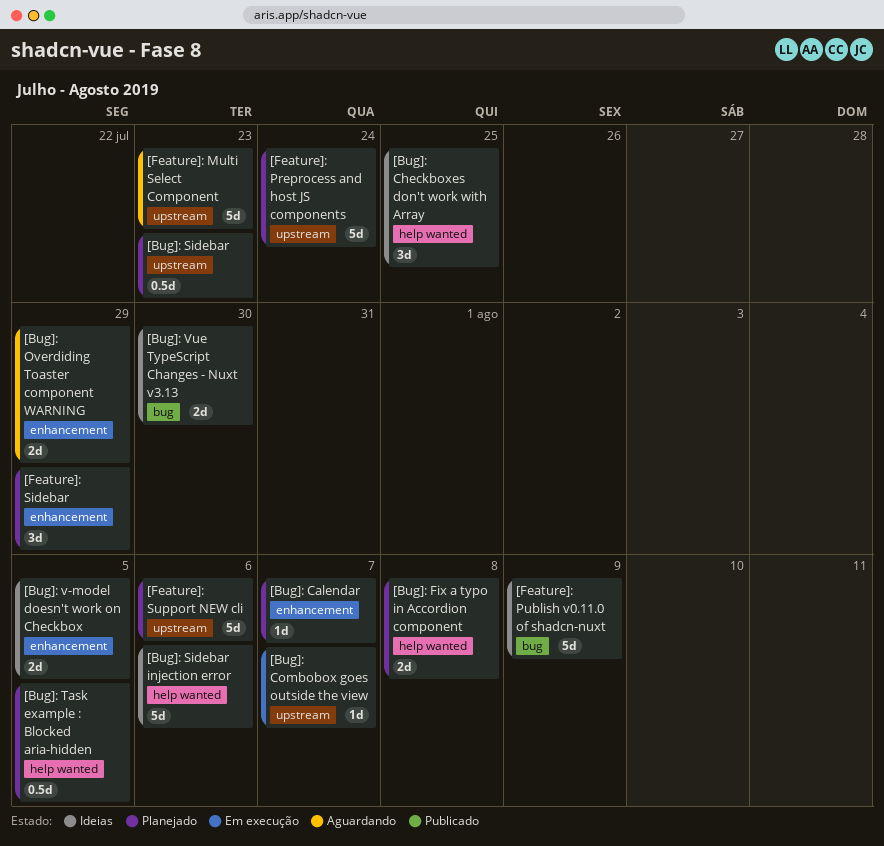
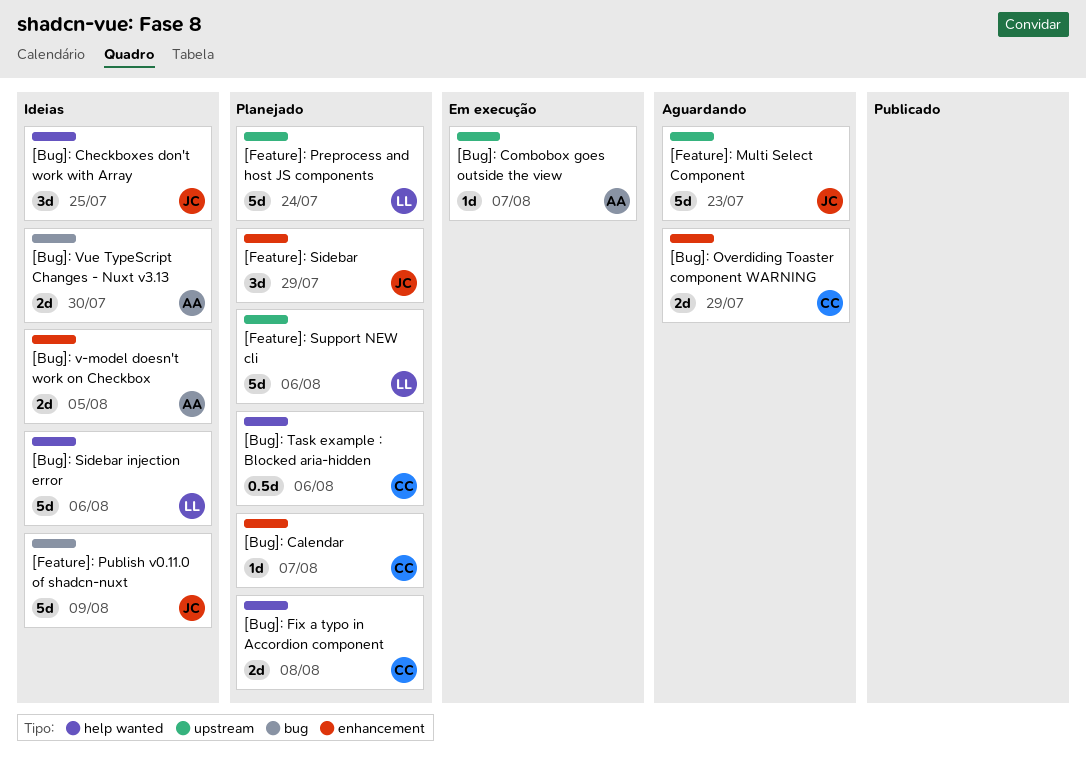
[Bug]: Sidebar: present -> none
[Bug]: Task example : Blocked aria-hidden, due: Aug 5 -> Aug 6

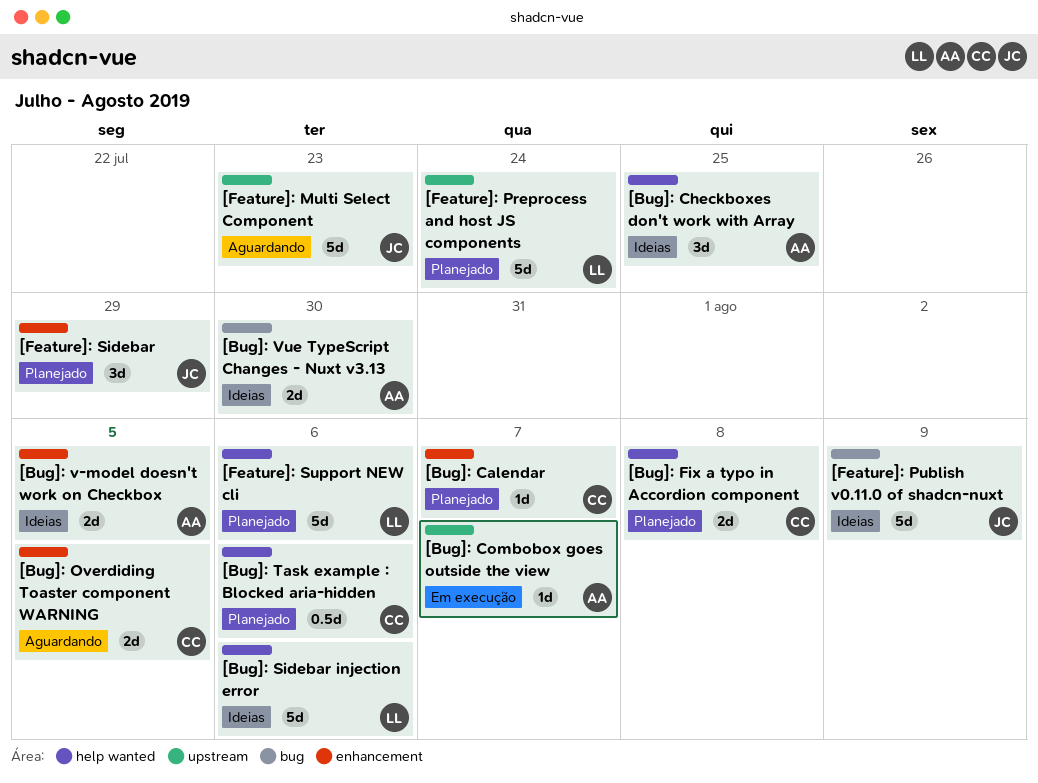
[Bug]: Checkboxes don't work with Array, owner: JC -> AA
[Bug]: Overdiding Toaster component WARNING, due: Jul 29 -> Aug 5
[Feature]: Support NEW cli, label: upstream -> help wanted

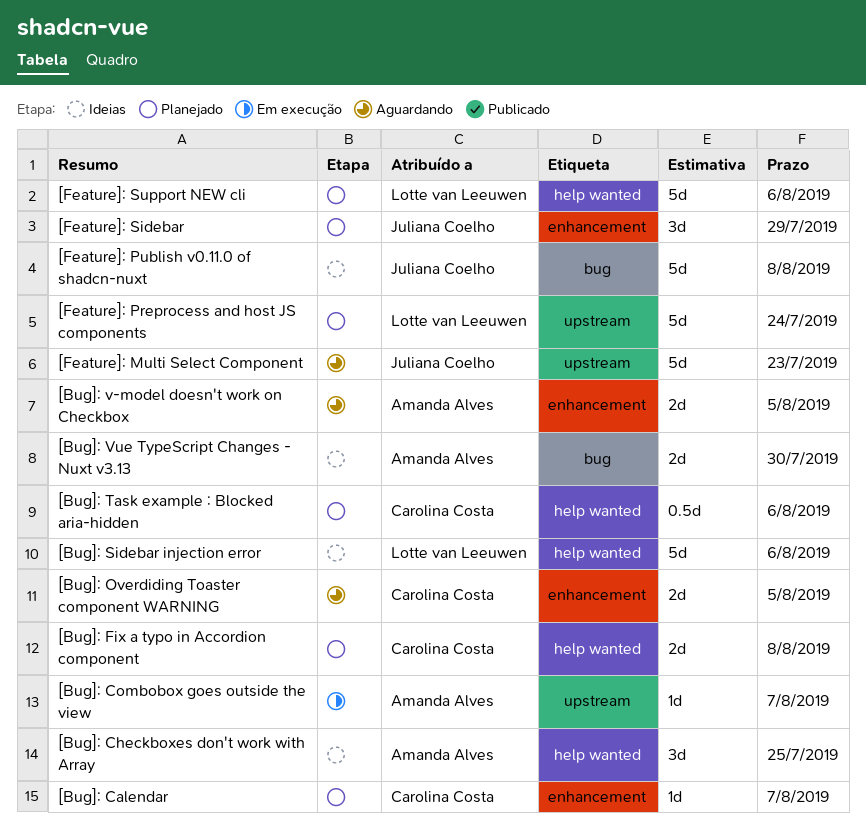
[Bug]: v-model doesn't work on Checkbox, status: Ideias -> Aguardando
[Feature]: Publish v0.11.0 of shadcn-nuxt, due: Aug 9 -> Aug 8

